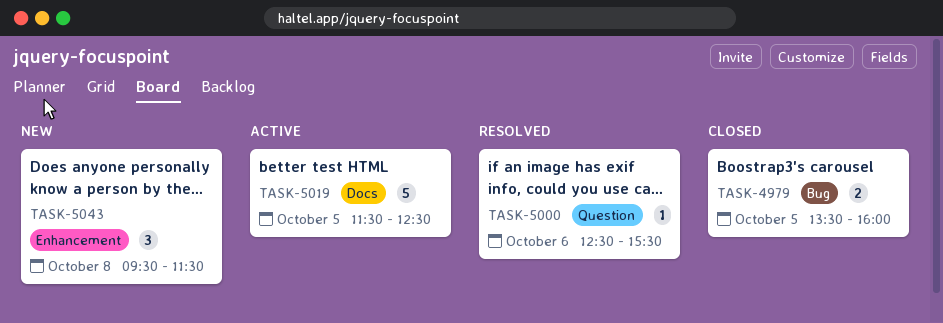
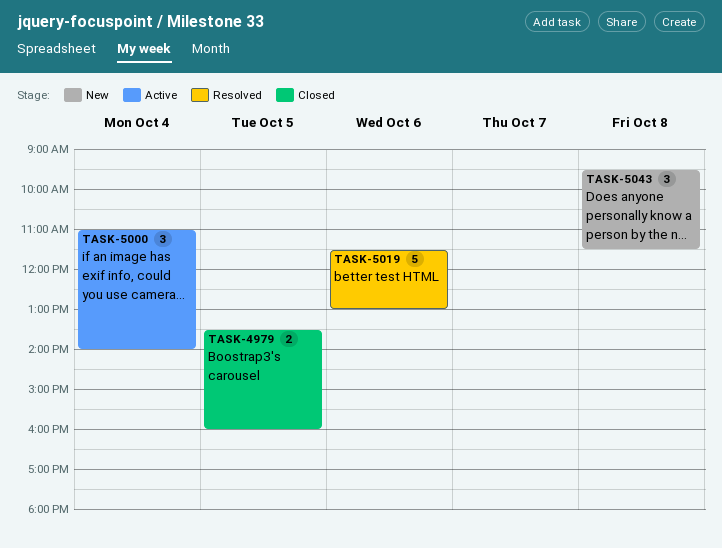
TASK-5000, status: Resolved -> Active
TASK-5000, estimate: 1 -> 3
TASK-5000, day: Oct 6 -> Oct 4
TASK-5000, begins: 12:30 -> 11:00
TASK-5000, ends: 15:30 -> 14:00
TASK-5019, status: Active -> Resolved
TASK-5019, day: Oct 5 -> Oct 6
TASK-5019, ends: 12:30 -> 13:00

